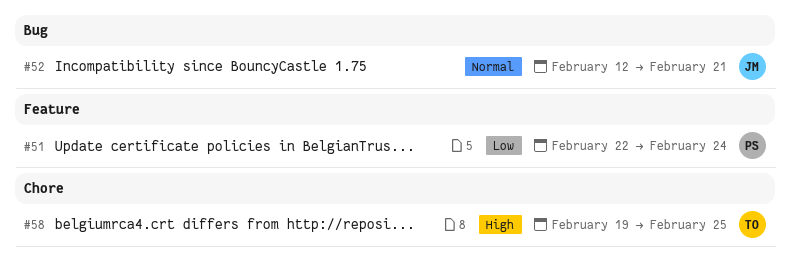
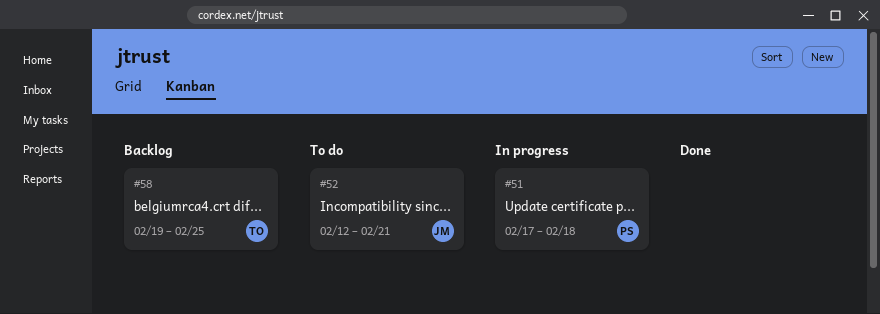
#51, start: Feb 22 -> Feb 17
#51, due: Feb 24 -> Feb 18

